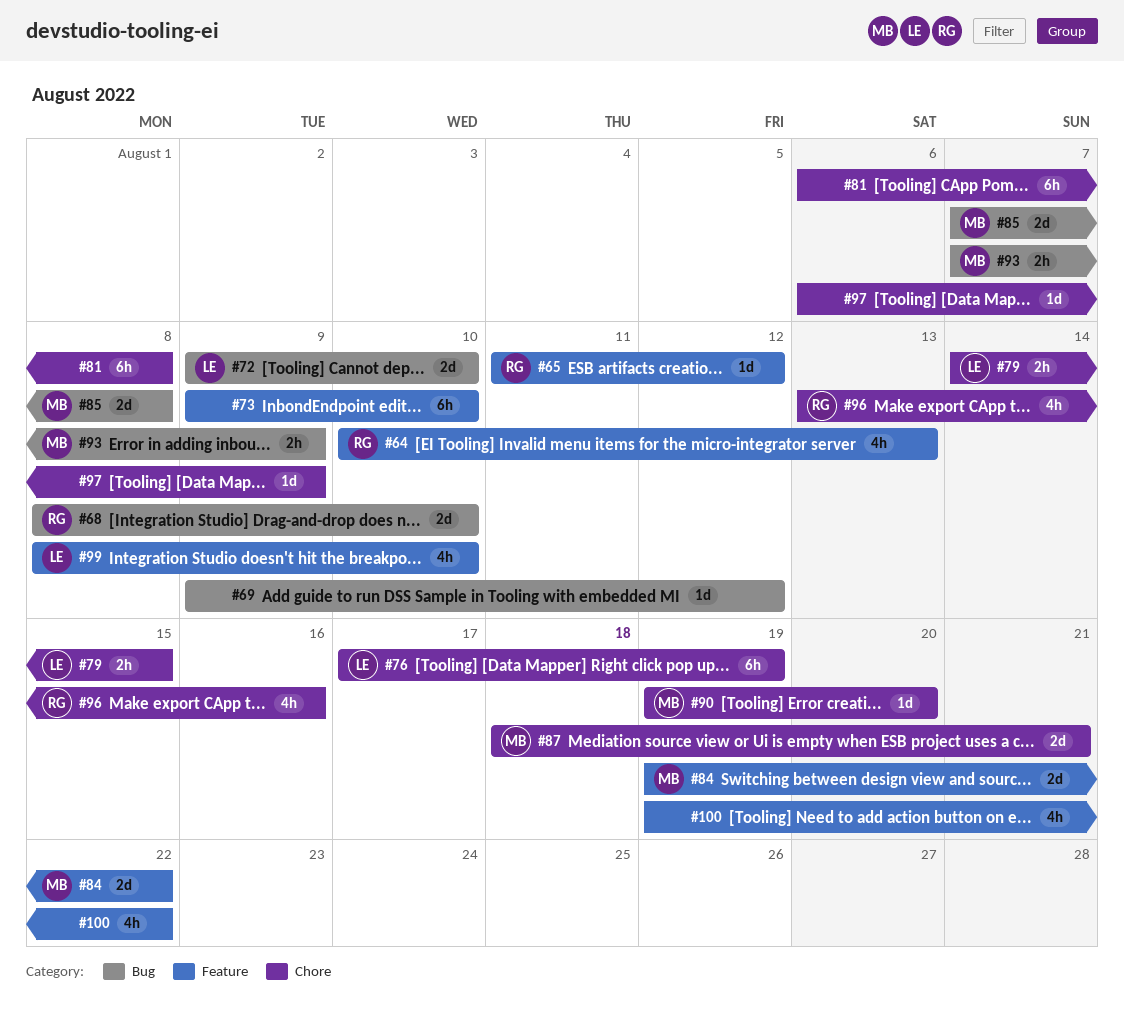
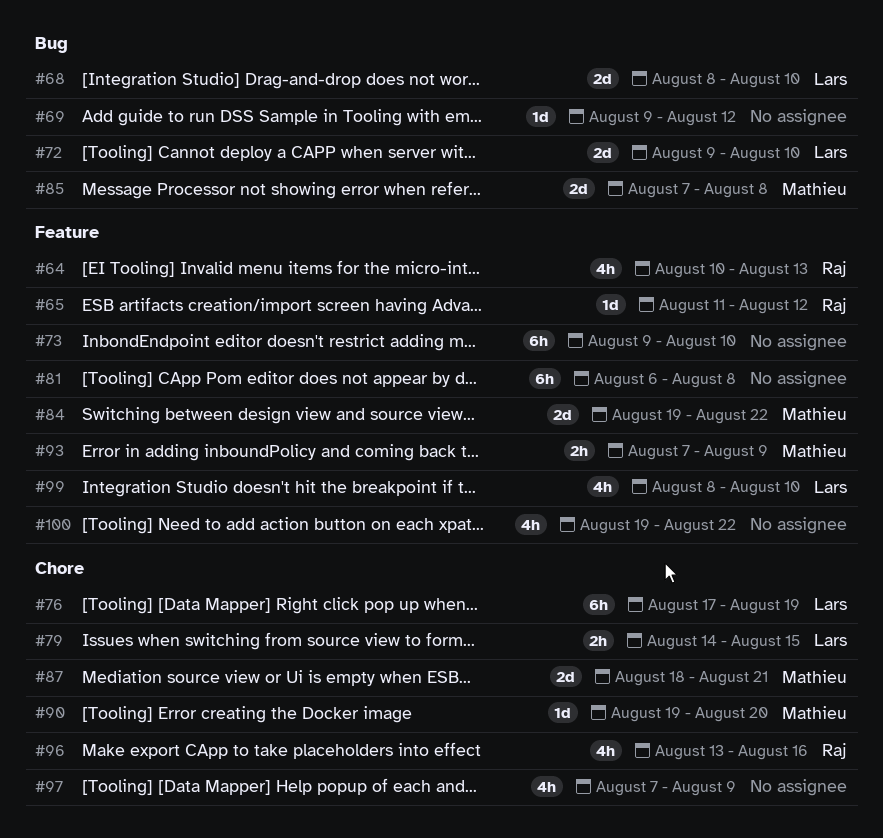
#68, owner: Raj -> Lars
#81, label: Chore -> Feature
#93, label: Bug -> Feature
#97, estimate: 1d -> 4h
#97, start: Aug 6 -> Aug 7

